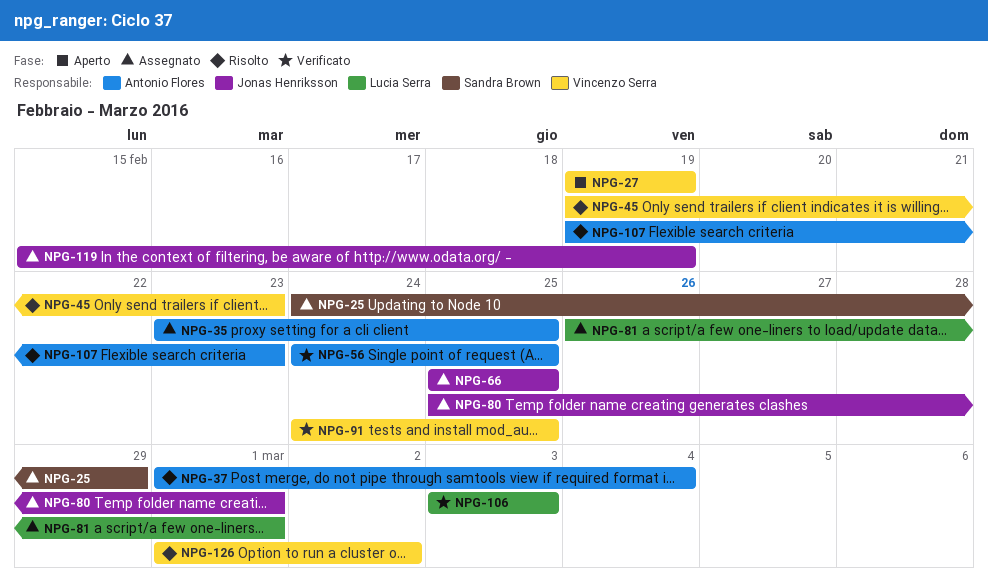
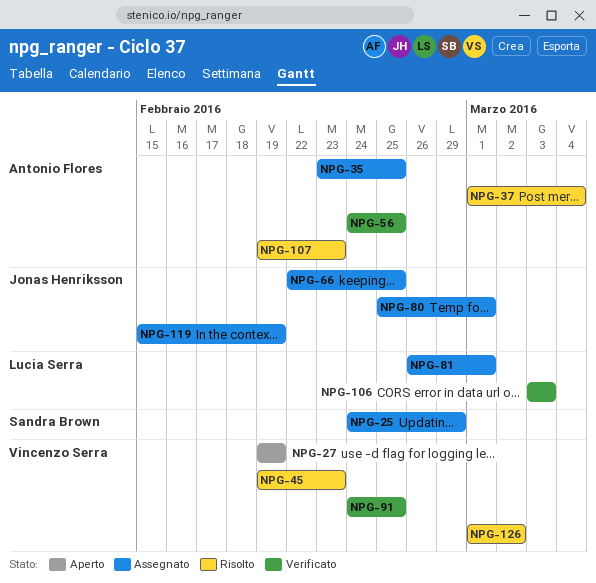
NPG-66, start: Feb 25 -> Feb 22

